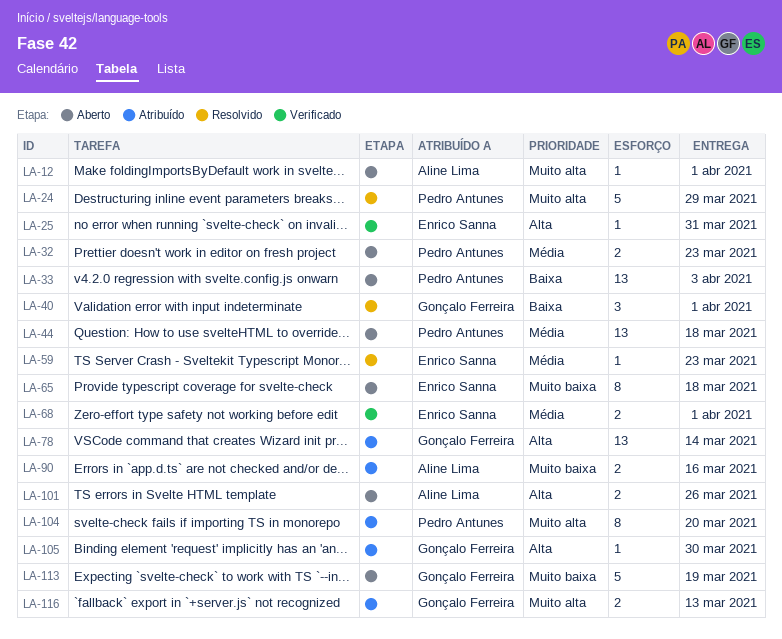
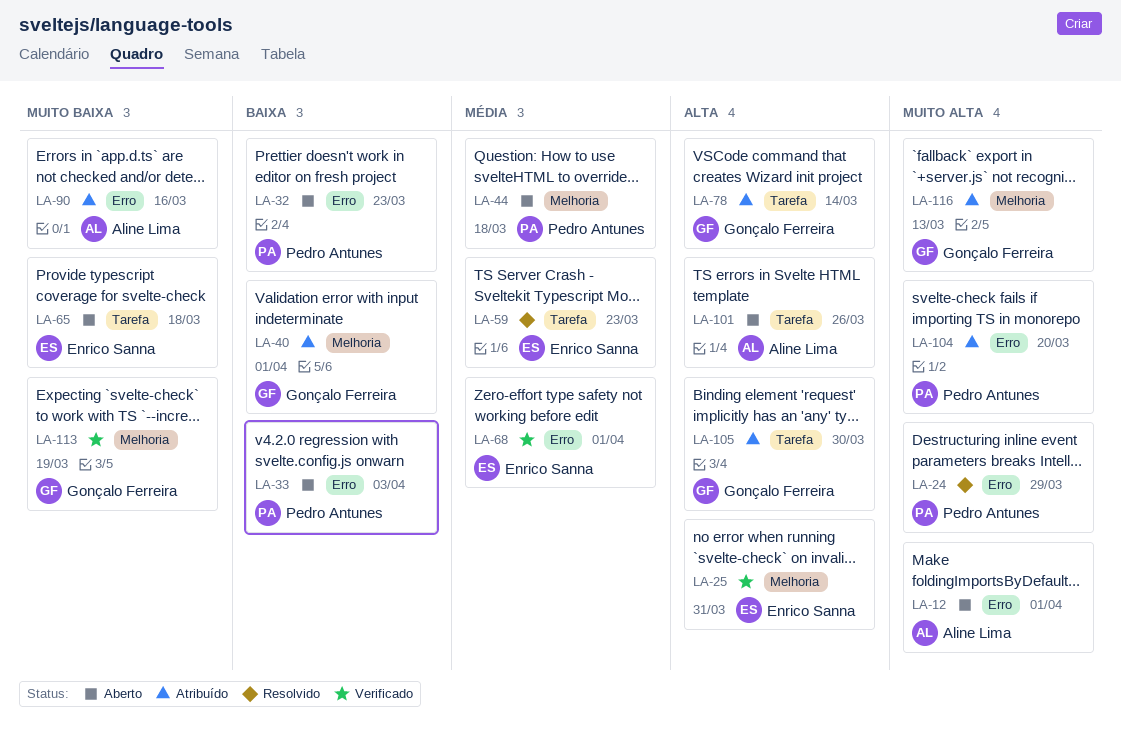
LA-32, priority: Média -> Baixa
LA-40, status: Resolvido -> Atribuído
LA-113, status: Aberto -> Verificado

